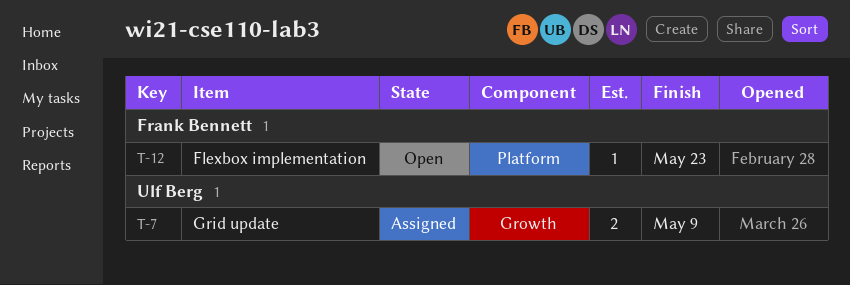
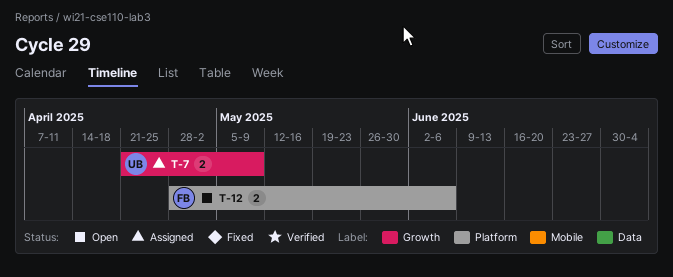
T-12, estimate: 1 -> 2
T-12, due: May 23 -> Jun 6

